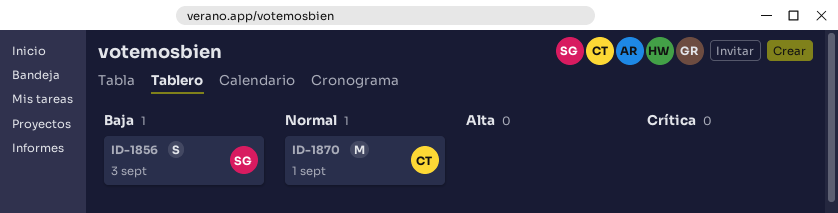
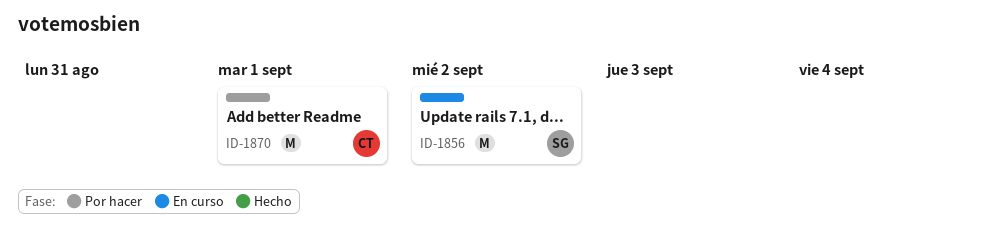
ID-1856, estimate: S -> M
ID-1856, due: Sep 3 -> Sep 2

